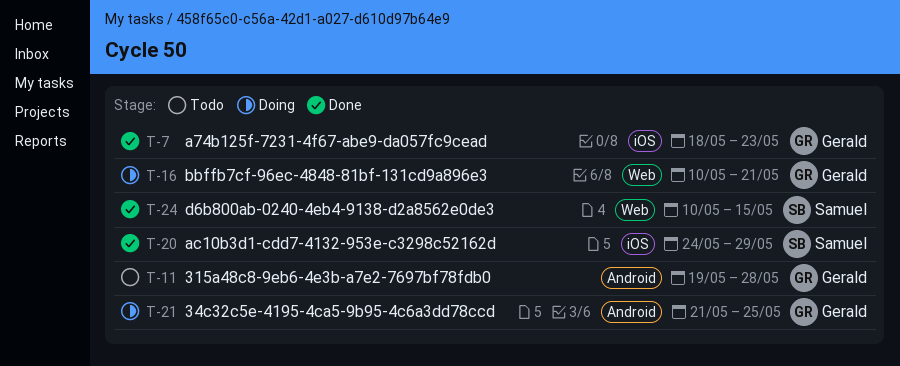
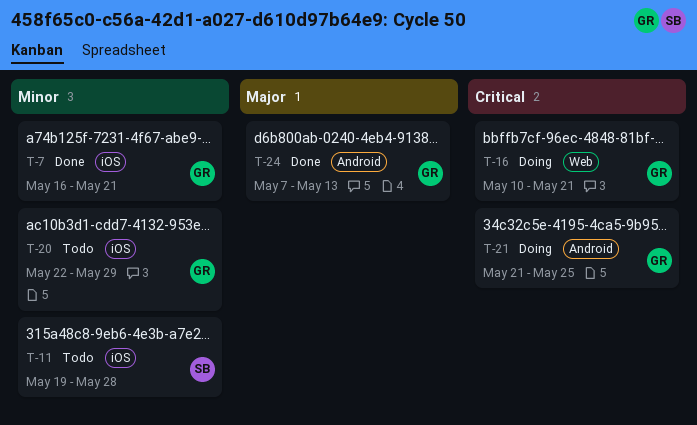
T-7, start: May 18 -> May 16
T-7, due: May 23 -> May 21
T-11, owner: Gerald -> Samuel
T-11, label: Android -> iOS
T-20, status: Done -> Todo
T-20, owner: Samuel -> Gerald
T-20, start: May 24 -> May 22
T-24, owner: Samuel -> Gerald
T-24, label: Web -> Android
T-24, start: May 10 -> May 7
T-24, due: May 15 -> May 13

